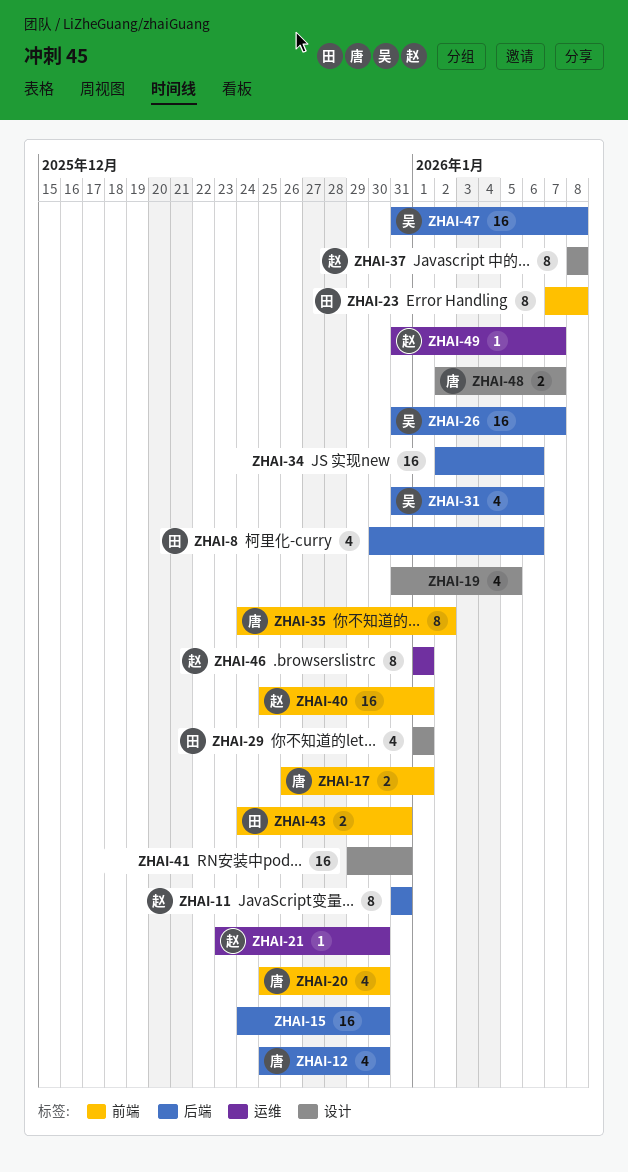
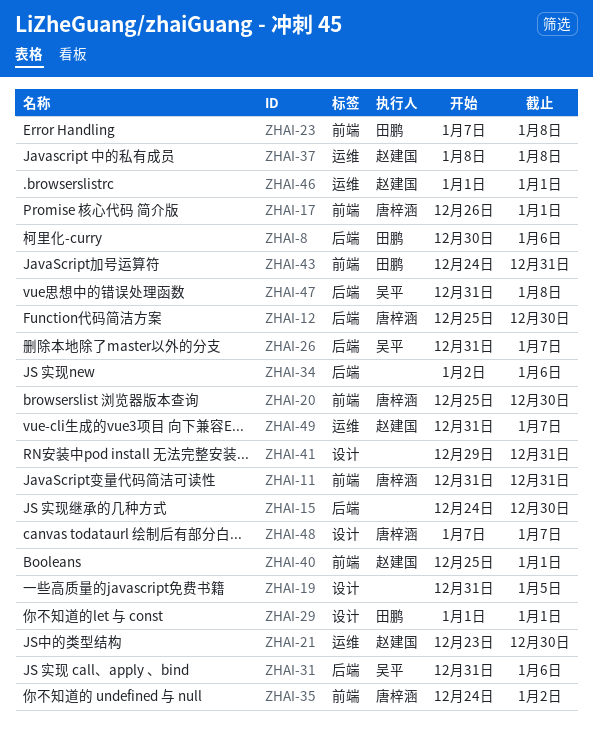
ZHAI-11, owner: 赵建国 -> 唐梓涵
ZHAI-11, label: 后端 -> 前端
ZHAI-37, label: 设计 -> 运维
ZHAI-48, start: Jan 2 -> Jan 7

